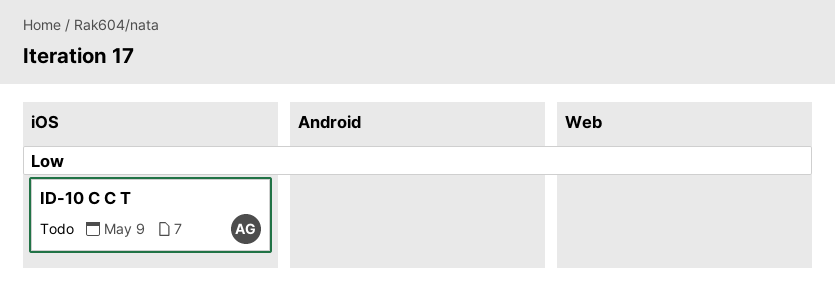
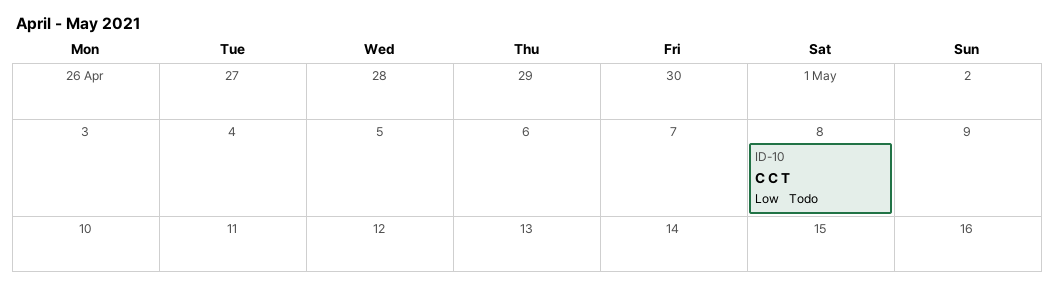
ID-10, due: May 9 -> May 8

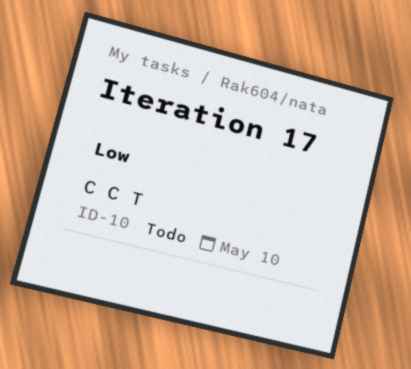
ID-10, due: May 8 -> May 10

